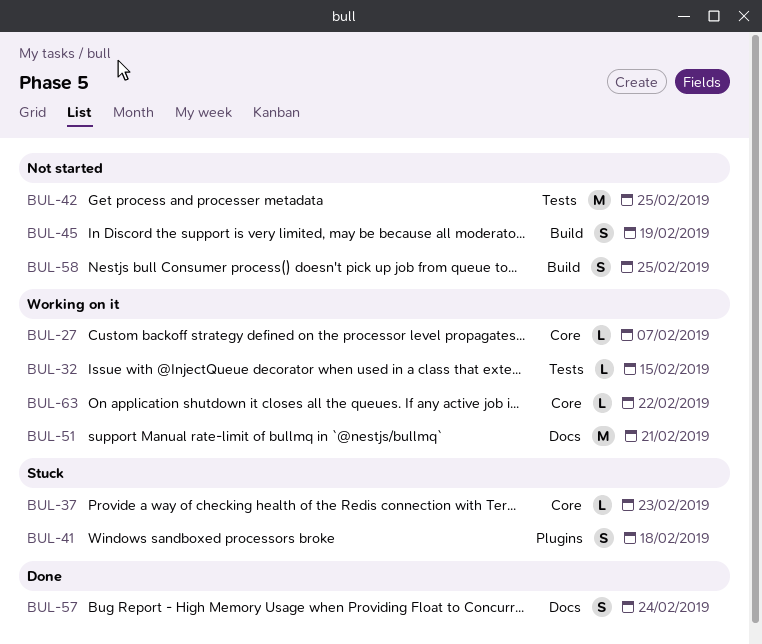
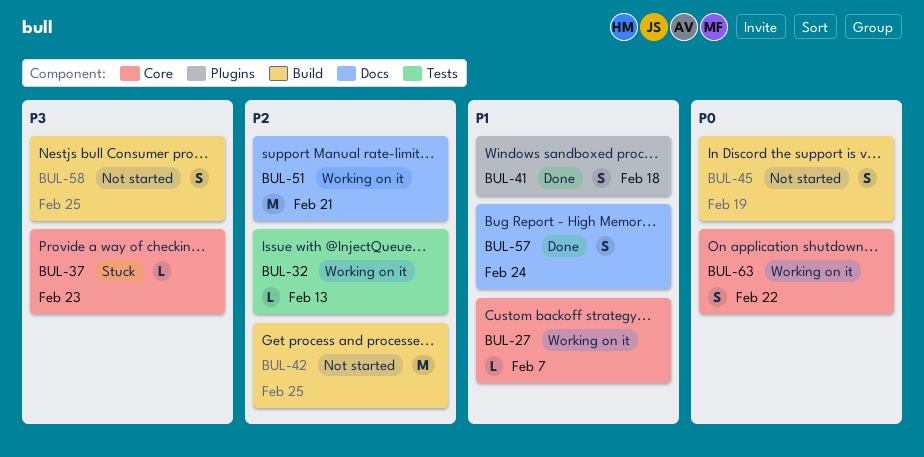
BUL-32, due: Feb 15 -> Feb 13
BUL-41, status: Stuck -> Done
BUL-42, label: Tests -> Build
BUL-63, estimate: L -> S

